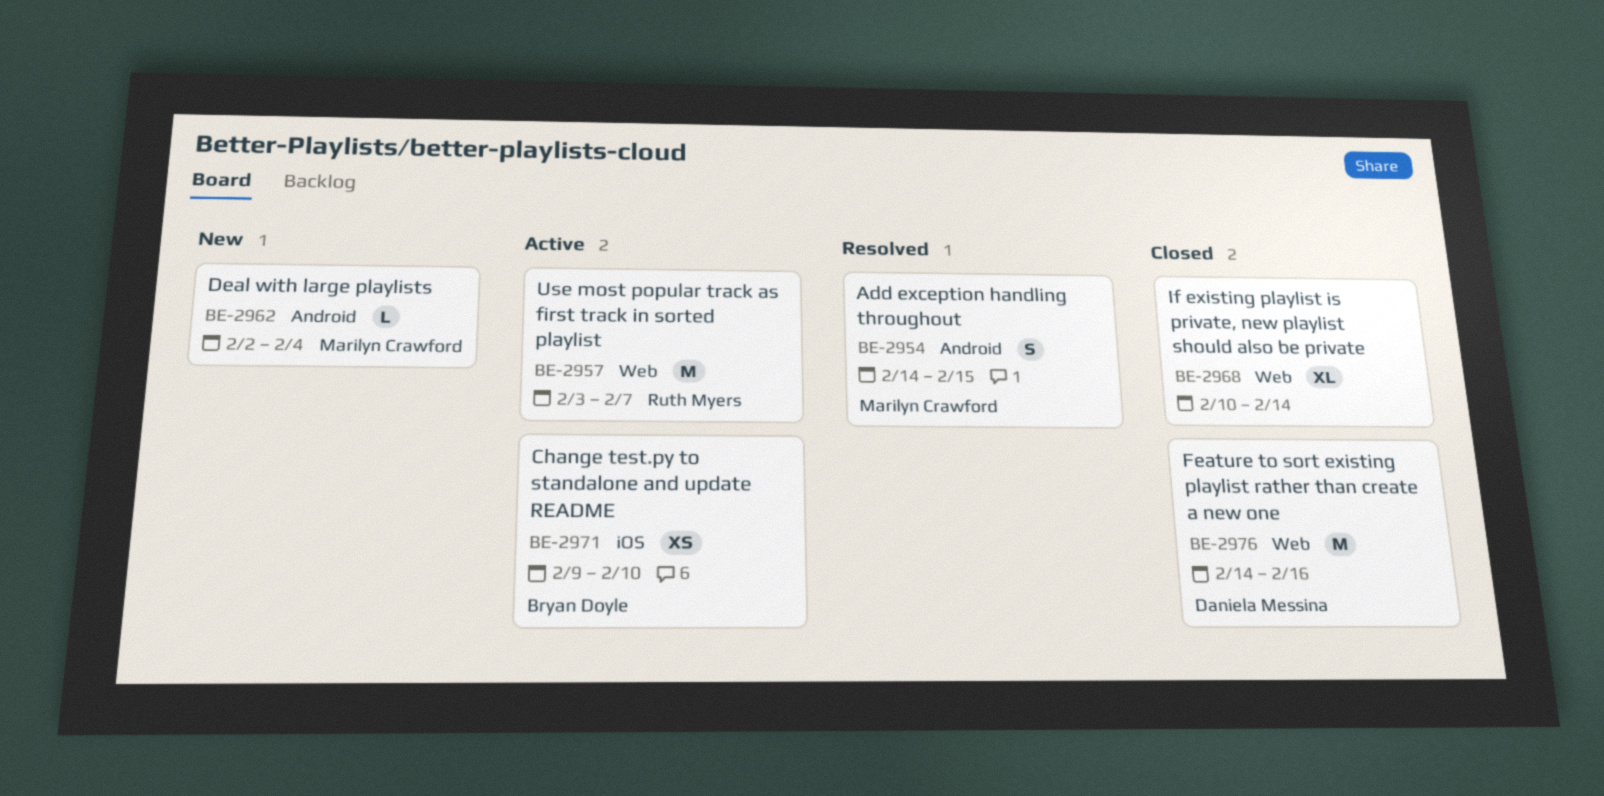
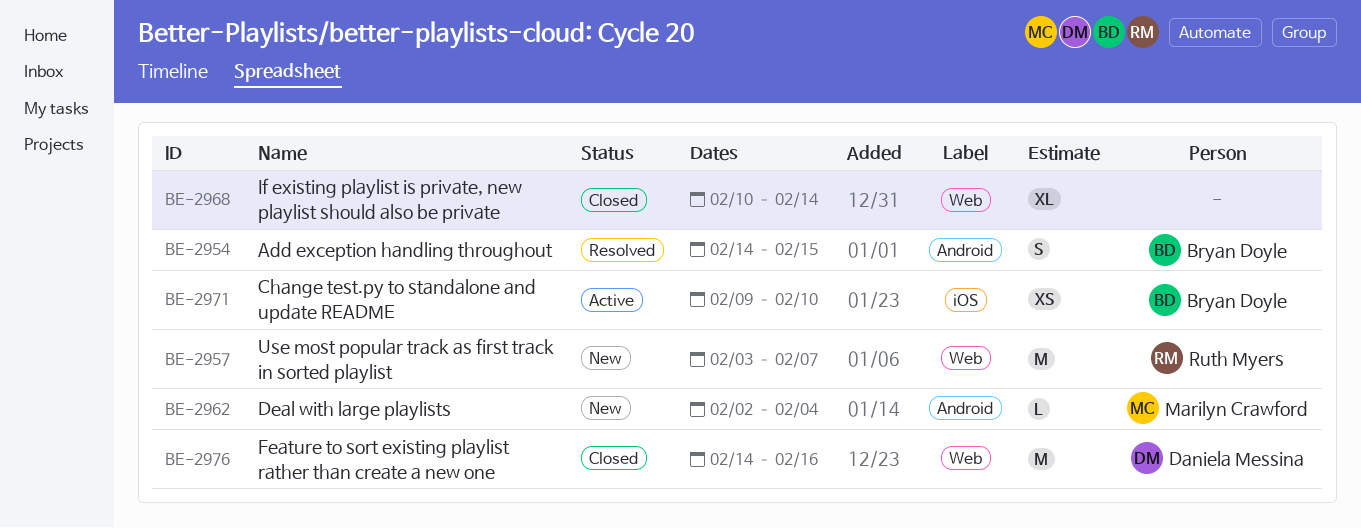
BE-2954, owner: Marilyn Crawford -> Bryan Doyle
BE-2957, status: Active -> New

